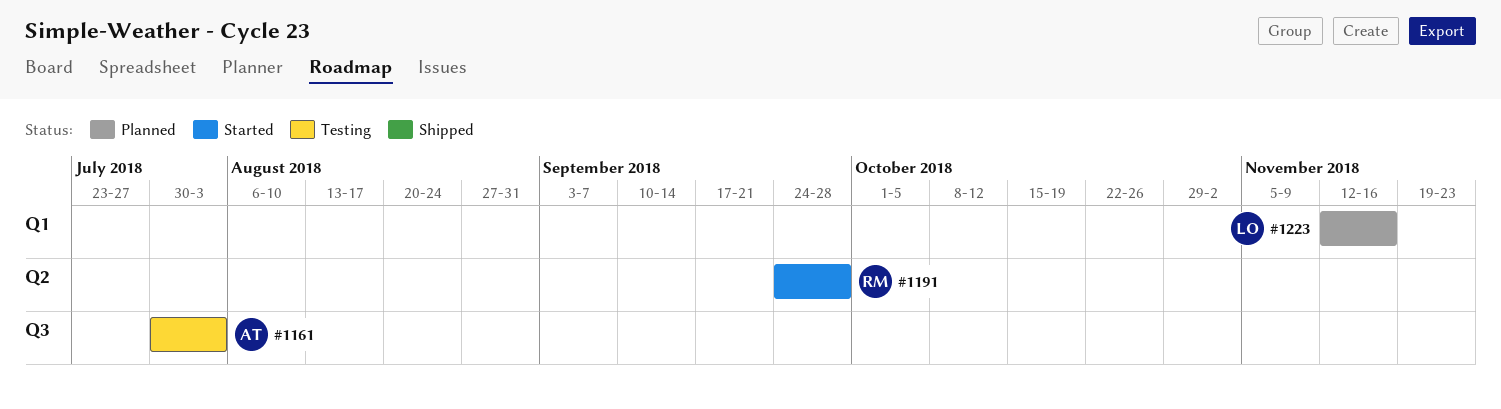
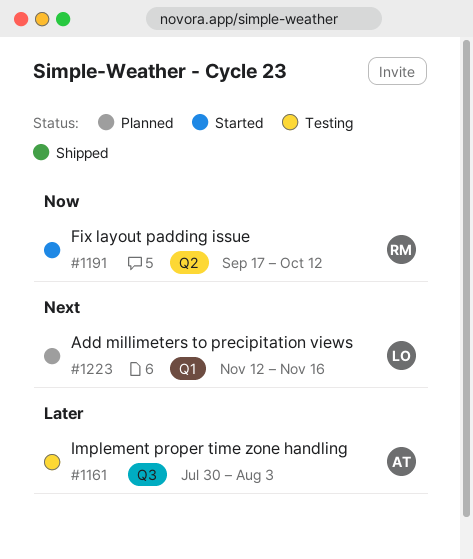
#1191, start: Sep 24 -> Sep 17
#1191, due: Sep 28 -> Oct 12

